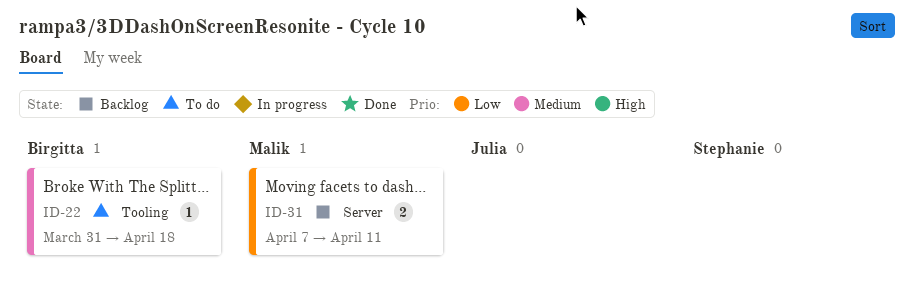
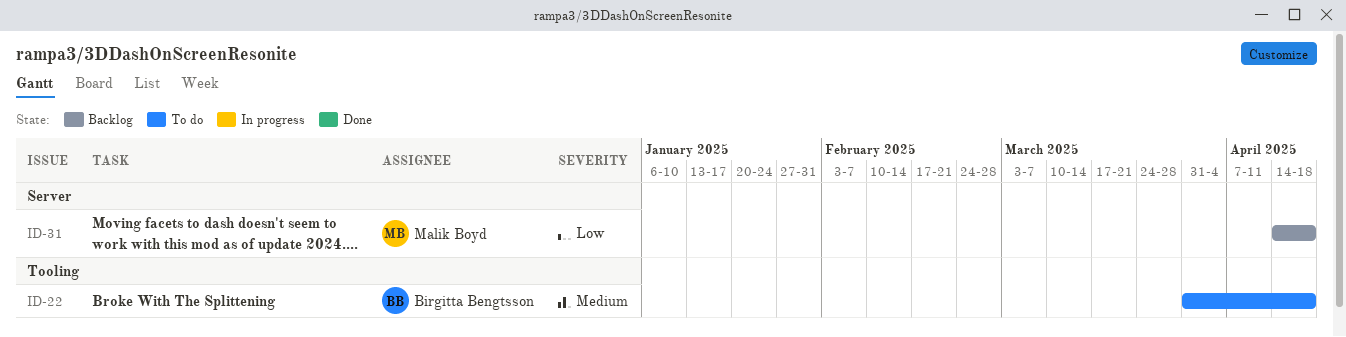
ID-31, start: Apr 7 -> Apr 14
ID-31, due: Apr 11 -> Apr 18

